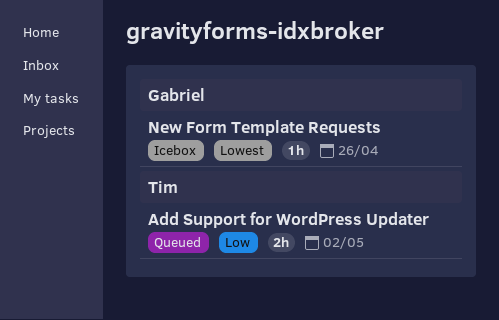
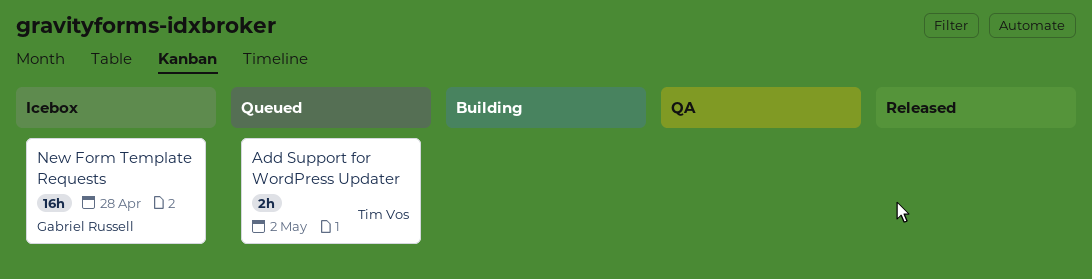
New Form Template Requests, estimate: 1h -> 16h
New Form Template Requests, due: Apr 26 -> Apr 28

